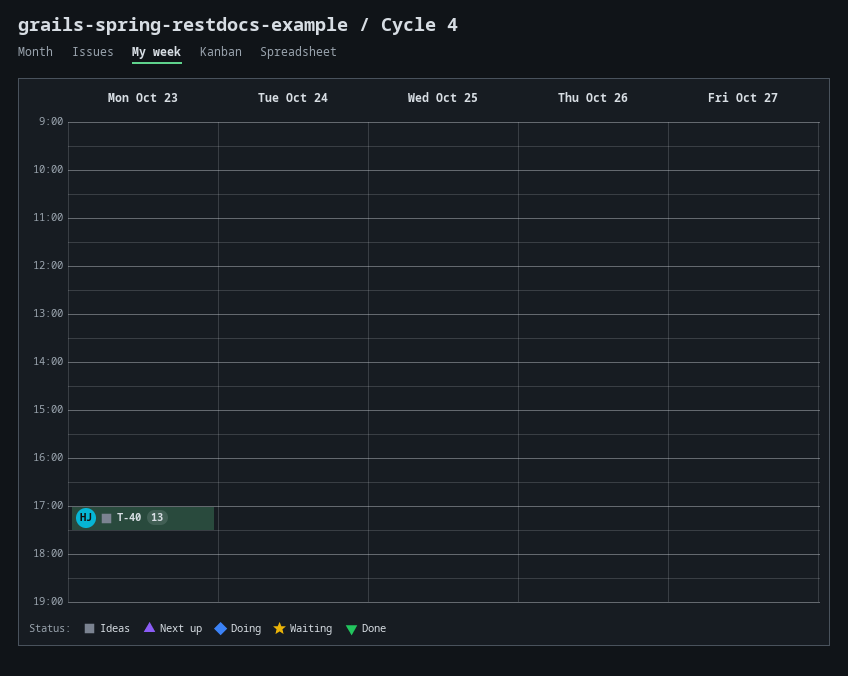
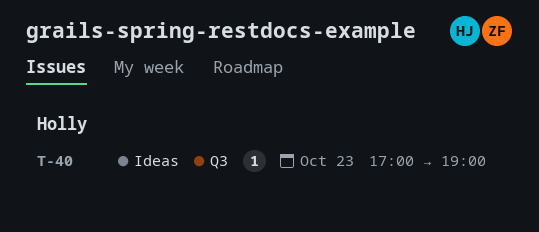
T-40, estimate: 13 -> 1
T-40, ends: 17:30 -> 19:00

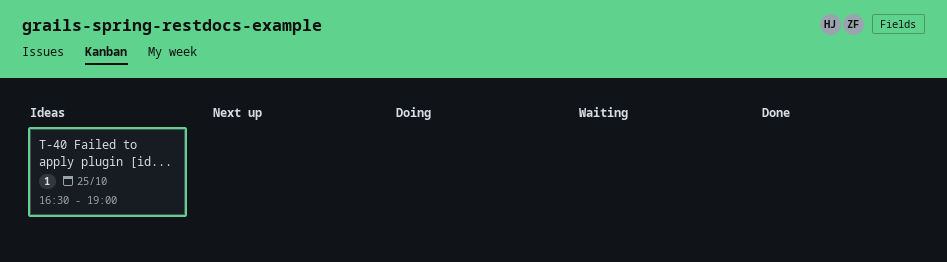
T-40, day: Oct 23 -> Oct 25
T-40, begins: 17:00 -> 16:30

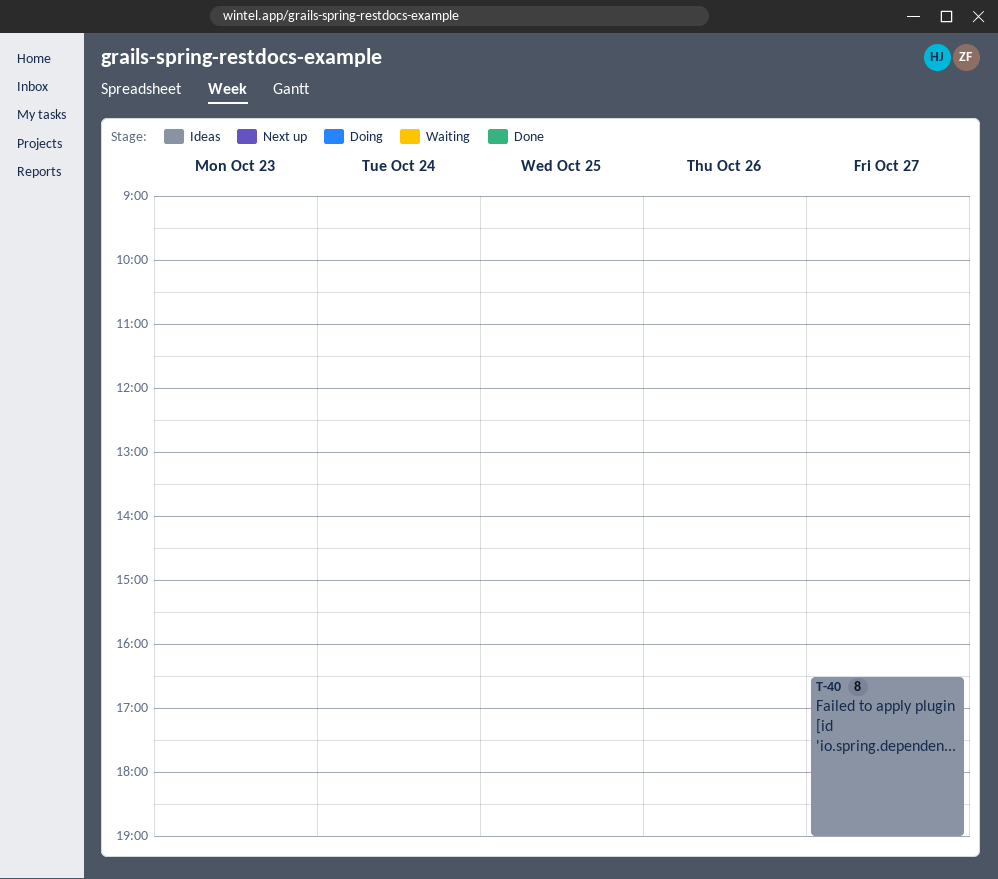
T-40, estimate: 1 -> 8
T-40, day: Oct 25 -> Oct 27

